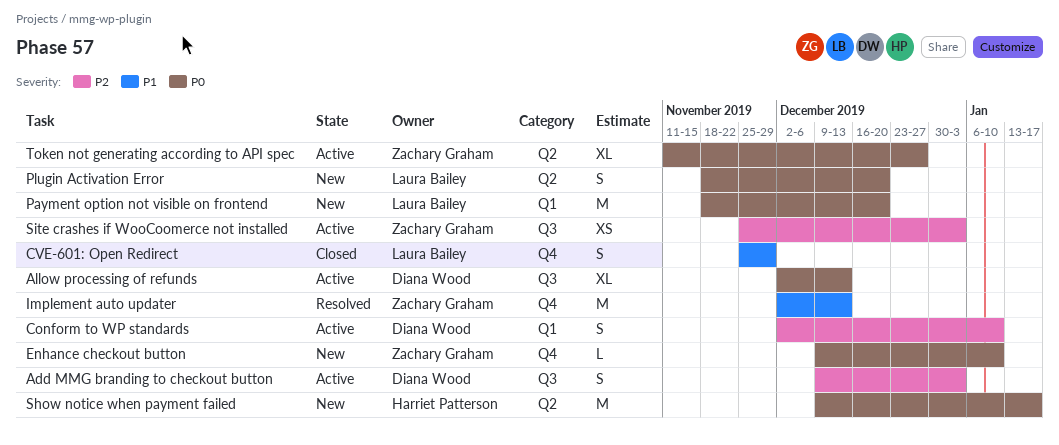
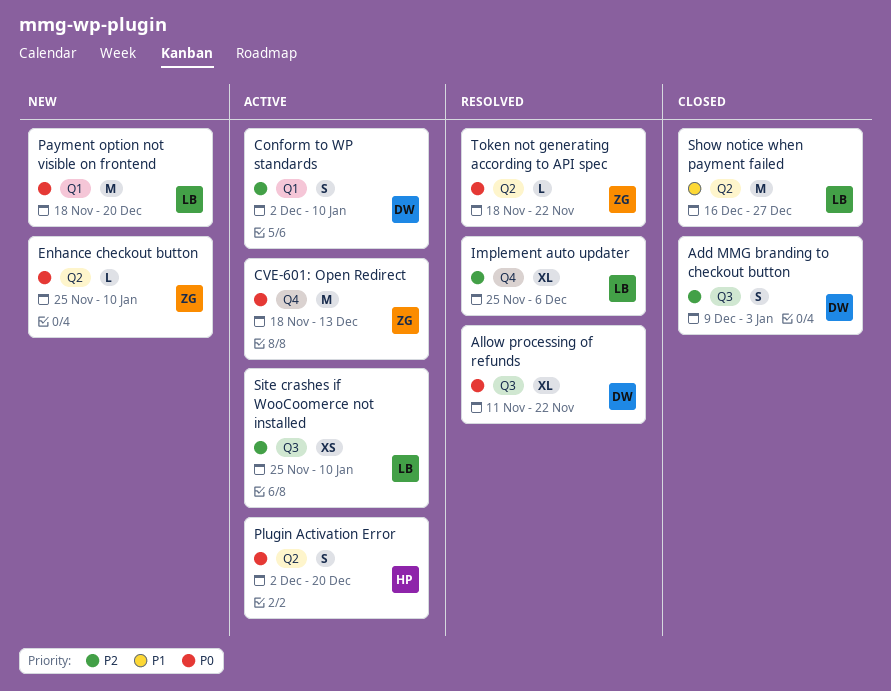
Add MMG branding to checkout button, status: Active -> Closed
Allow processing of refunds, status: Active -> Resolved
Allow processing of refunds, start: Dec 2 -> Nov 11
Allow processing of refunds, due: Dec 13 -> Nov 22
CVE-601: Open Redirect, status: Closed -> Active
CVE-601: Open Redirect, owner: Laura Bailey -> Zachary Graham
CVE-601: Open Redirect, priority: P1 -> P0
CVE-601: Open Redirect, estimate: S -> M
CVE-601: Open Redirect, start: Nov 25 -> Nov 18
CVE-601: Open Redirect, due: Nov 29 -> Dec 13
Enhance checkout button, label: Q4 -> Q2
Enhance checkout button, start: Dec 9 -> Nov 25
Implement auto updater, owner: Zachary Graham -> Laura Bailey
Implement auto updater, priority: P1 -> P2
Implement auto updater, estimate: M -> XL
Implement auto updater, start: Dec 2 -> Nov 25
Implement auto updater, due: Dec 13 -> Dec 6
Plugin Activation Error, status: New -> Active
Plugin Activation Error, owner: Laura Bailey -> Harriet Patterson
Plugin Activation Error, start: Nov 18 -> Dec 2
Show notice when payment failed, status: New -> Closed
Show notice when payment failed, owner: Harriet Patterson -> Laura Bailey
Show notice when payment failed, priority: P0 -> P1
Show notice when payment failed, start: Dec 9 -> Dec 16
Show notice when payment failed, due: Jan 17 -> Dec 27
Site crashes if WooCoomerce not installed, owner: Zachary Graham -> Laura Bailey
Site crashes if WooCoomerce not installed, due: Jan 3 -> Jan 10
Token not generating according to API spec, status: Active -> Resolved
Token not generating according to API spec, estimate: XL -> L
Token not generating according to API spec, start: Nov 11 -> Nov 18
Token not generating according to API spec, due: Dec 27 -> Nov 22

